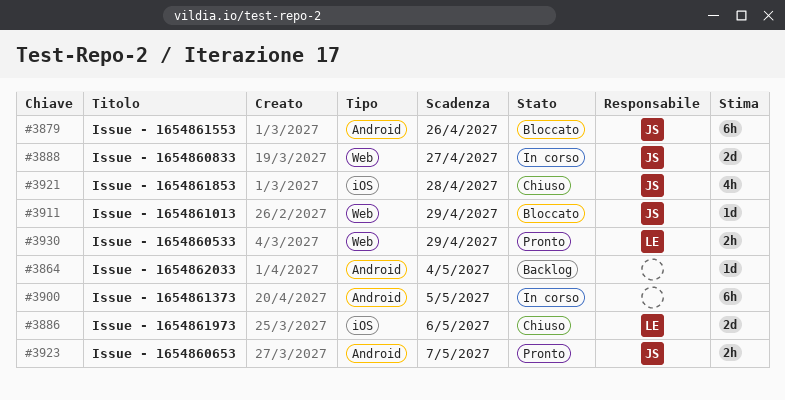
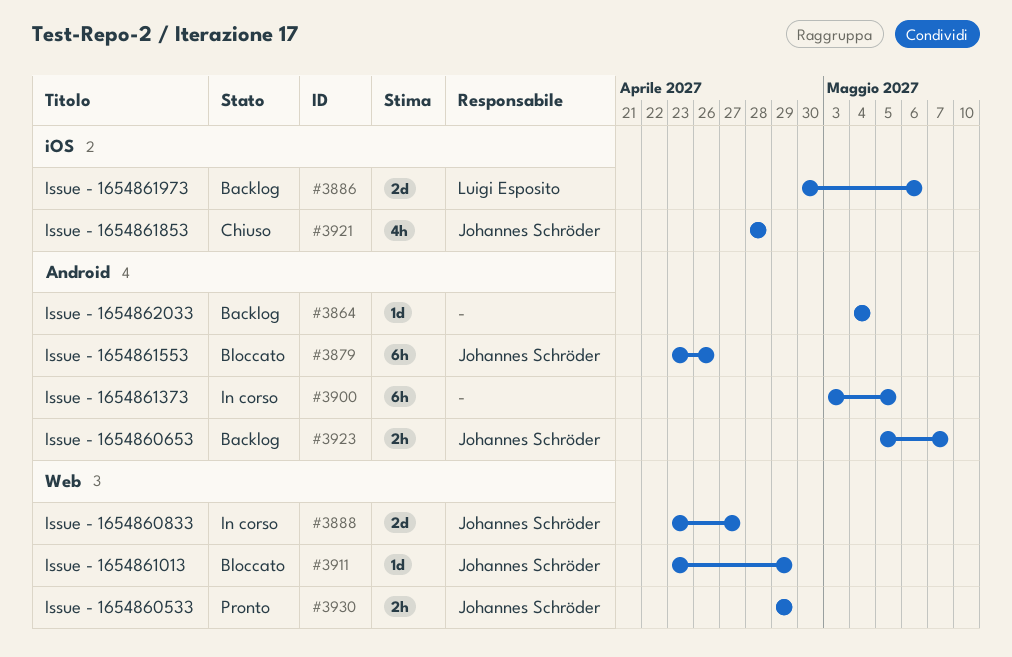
#3886, status: Chiuso -> Backlog
#3923, status: Pronto -> Backlog
#3930, owner: Luigi Esposito -> Johannes Schröder

